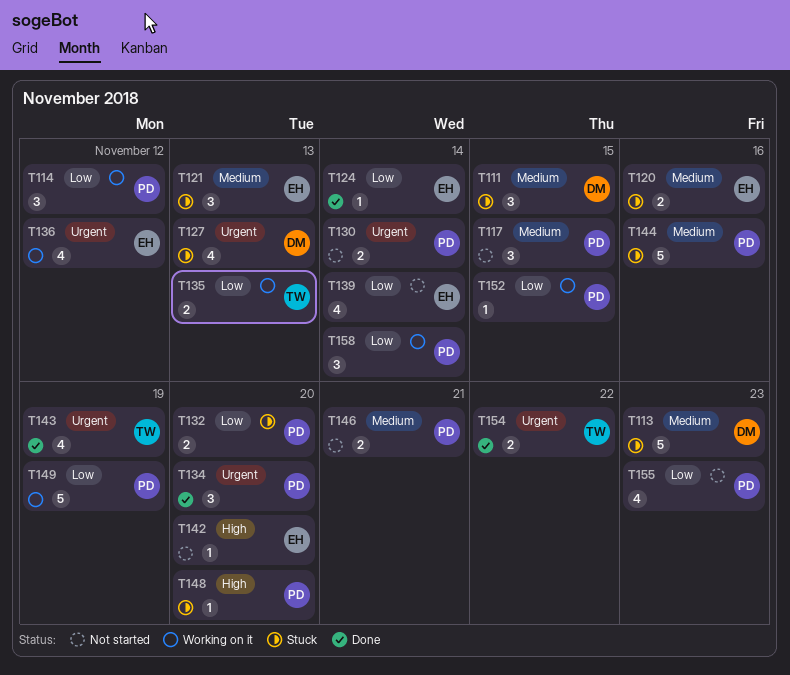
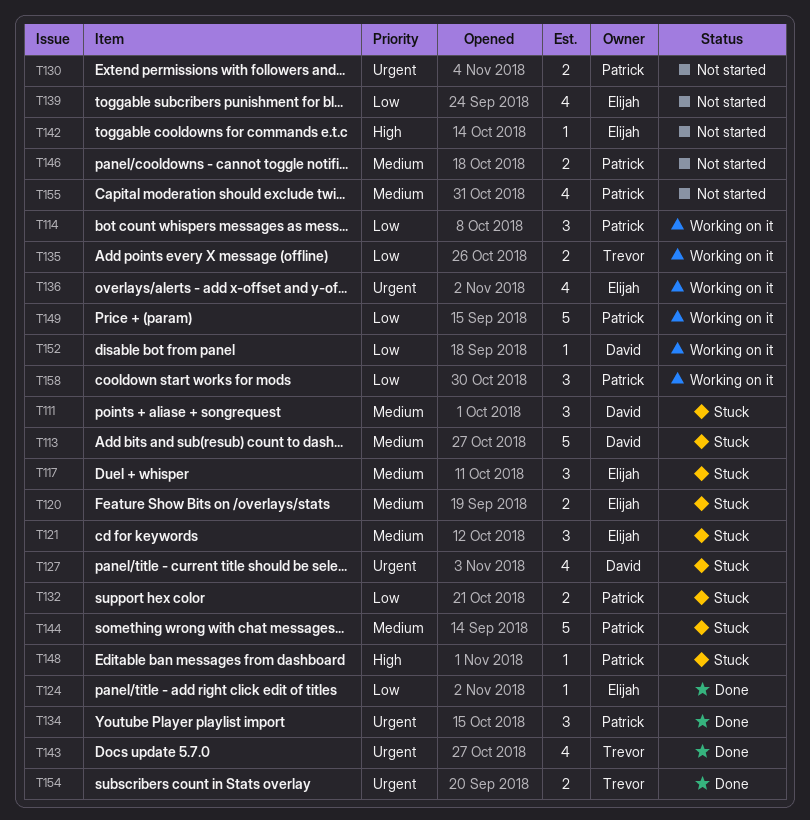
T117, status: Not started -> Stuck
T117, owner: Patrick -> Elijah
T152, owner: Patrick -> David
T155, priority: Low -> Medium

